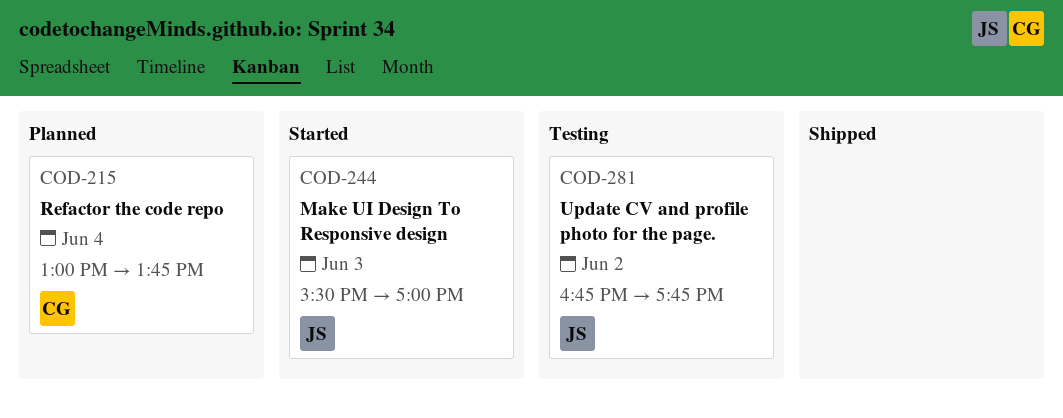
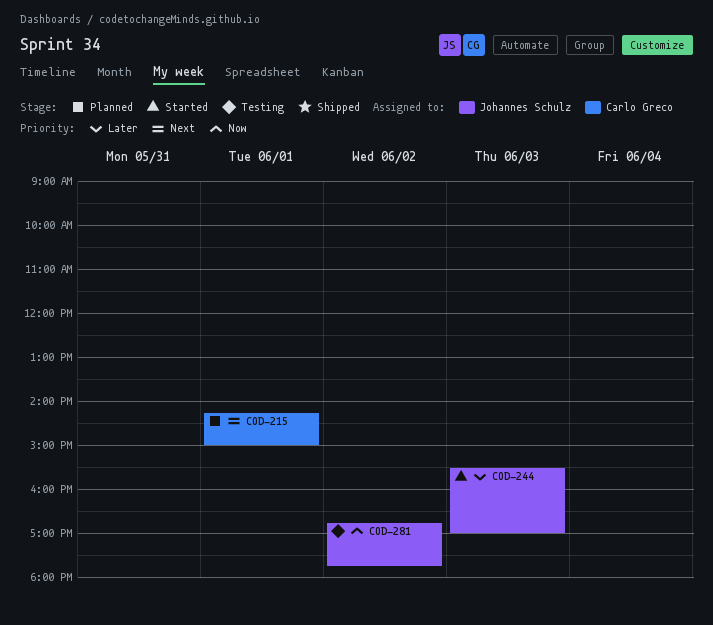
COD-215, day: Jun 4 -> Jun 1
COD-215, begins: 13:00 -> 14:15
COD-215, ends: 13:45 -> 15:00

